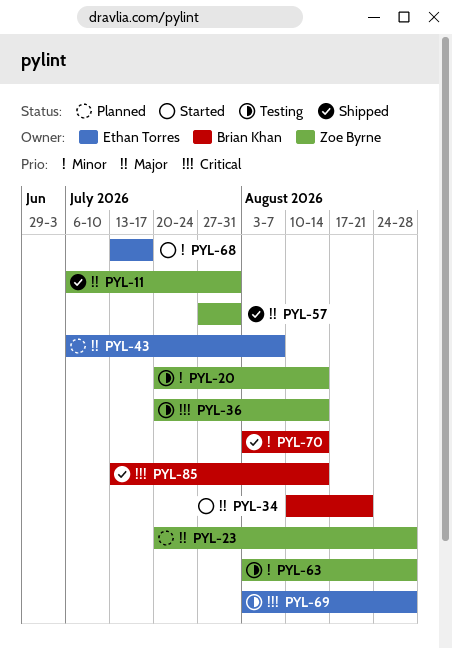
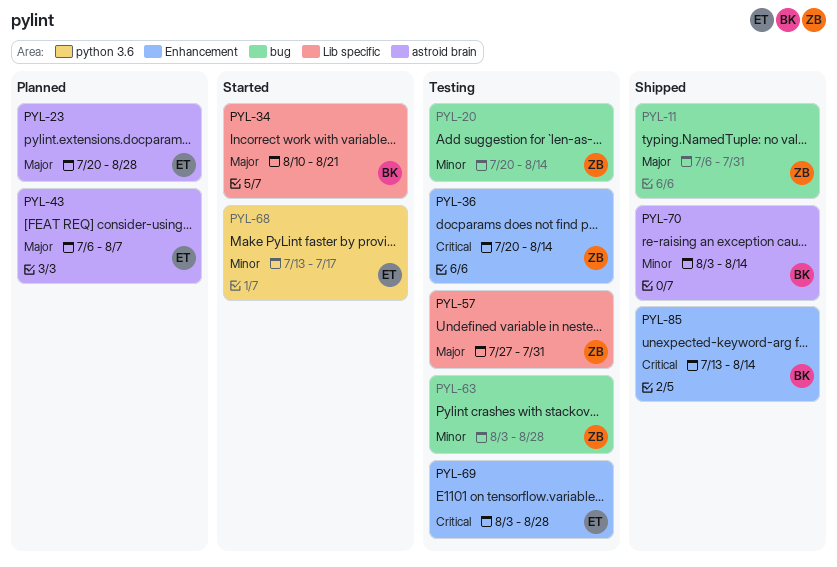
PYL-23, owner: Zoe Byrne -> Ethan Torres
PYL-57, status: Shipped -> Testing

